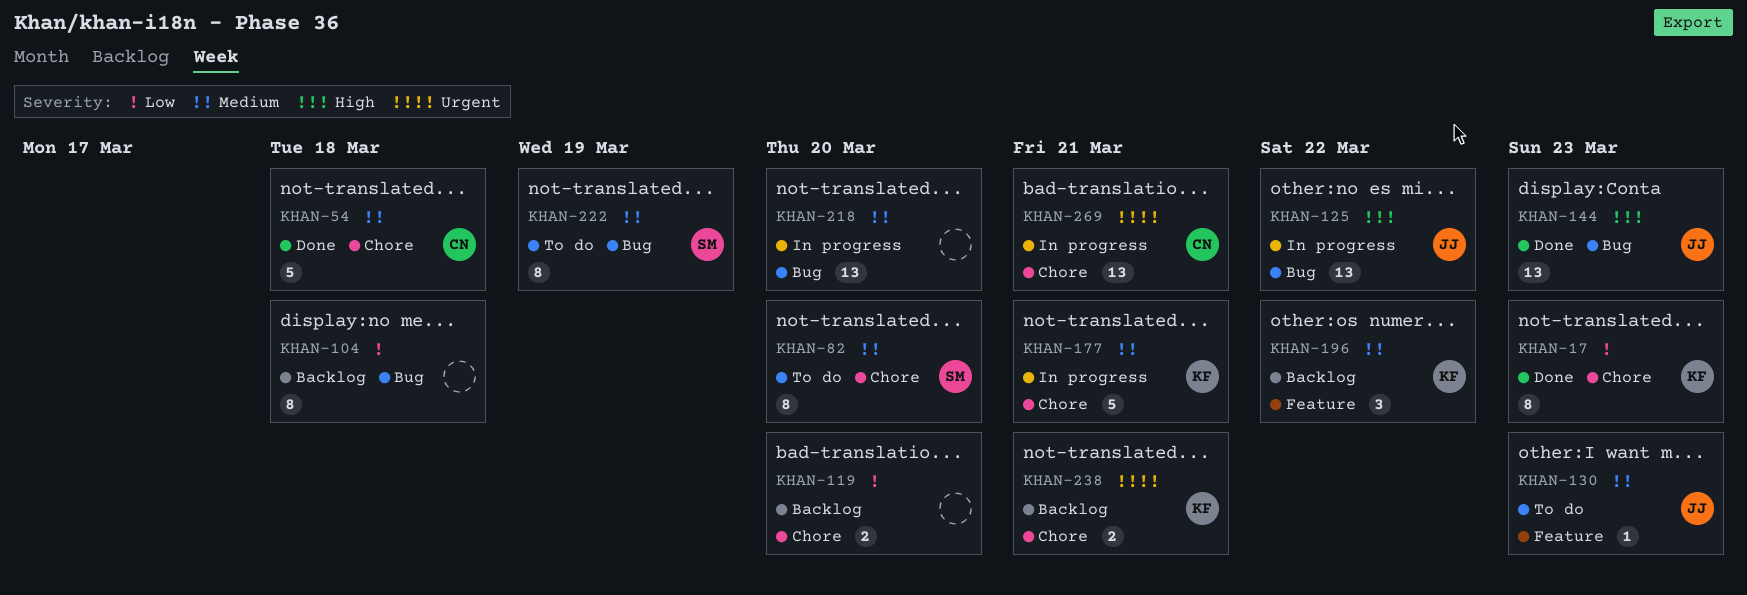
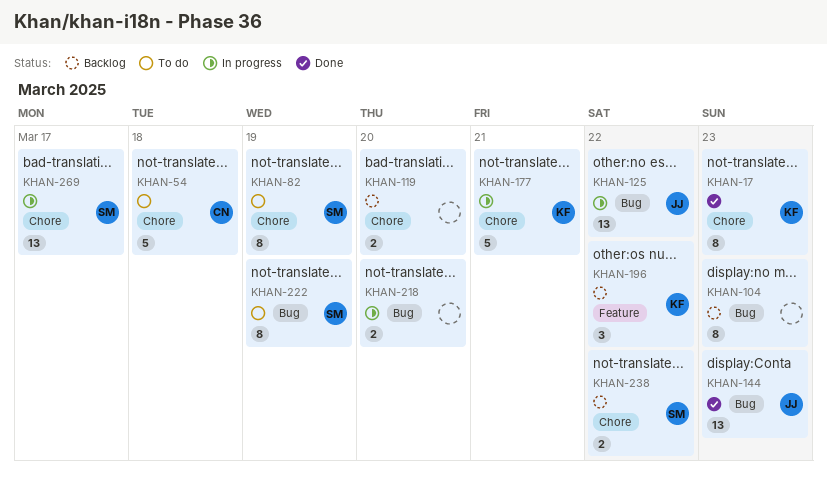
KHAN-54, status: Done -> To do
KHAN-82, due: Mar 20 -> Mar 19
KHAN-104, due: Mar 18 -> Mar 23
KHAN-130: present -> none
KHAN-218, estimate: 13 -> 2
KHAN-238, owner: KF -> SM
KHAN-238, due: Mar 21 -> Mar 22
KHAN-269, owner: CN -> SM
KHAN-269, due: Mar 21 -> Mar 17

